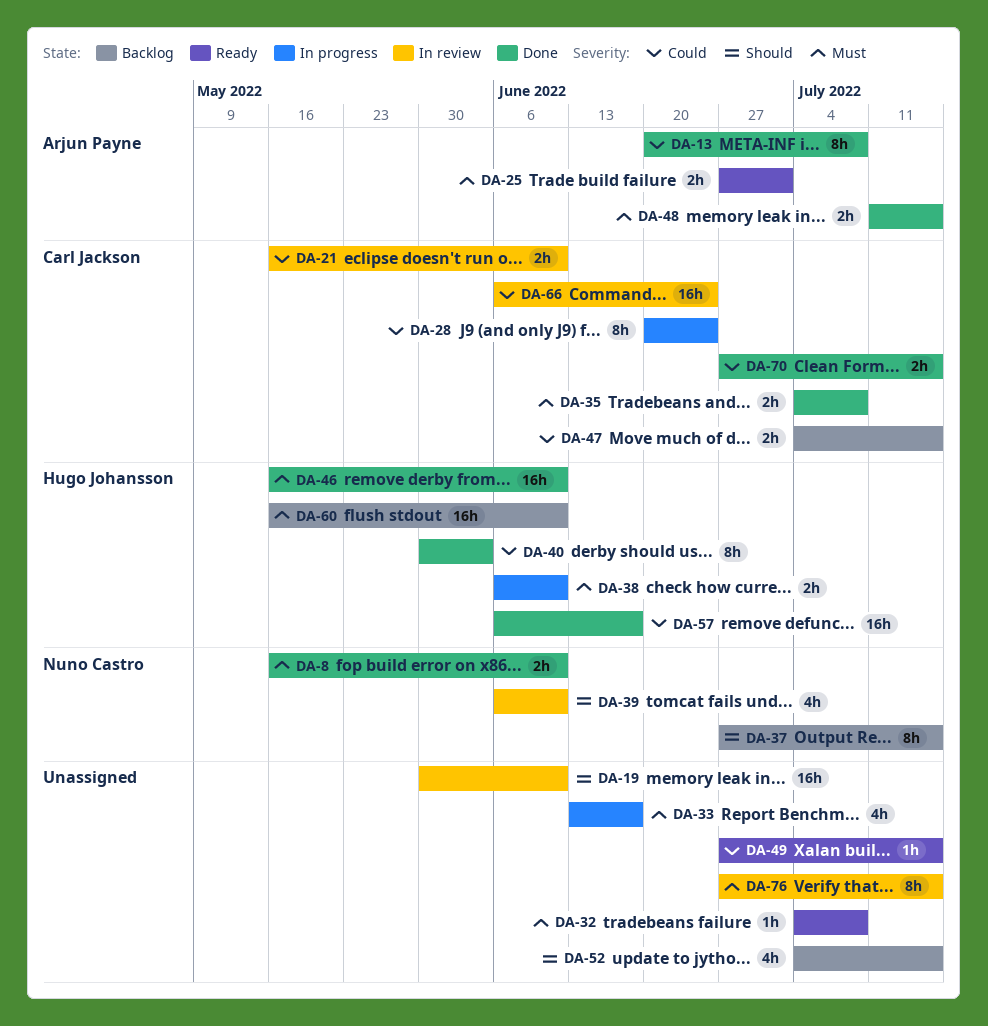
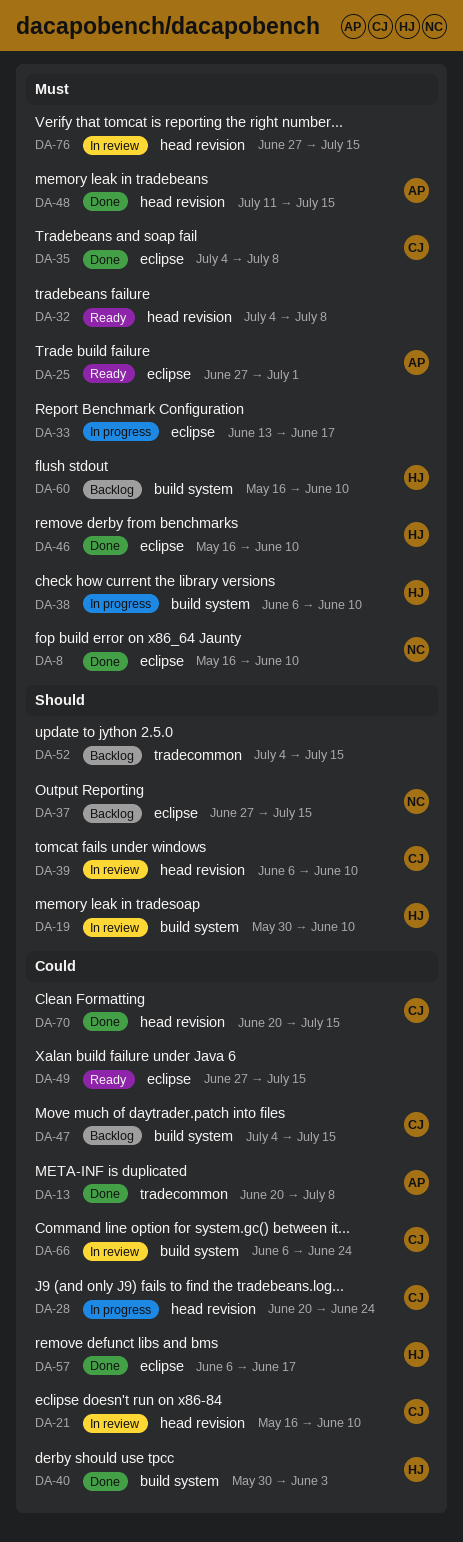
DA-19, owner: none -> Hugo Johansson
DA-39, owner: Nuno Castro -> Carl Jackson
DA-70, start: Jun 27 -> Jun 20

